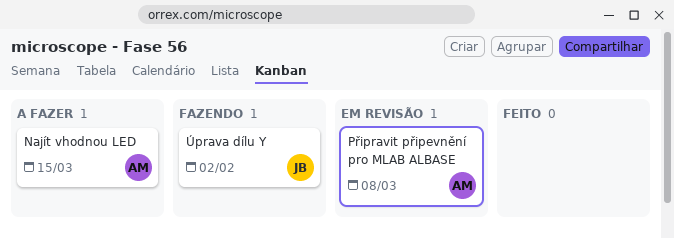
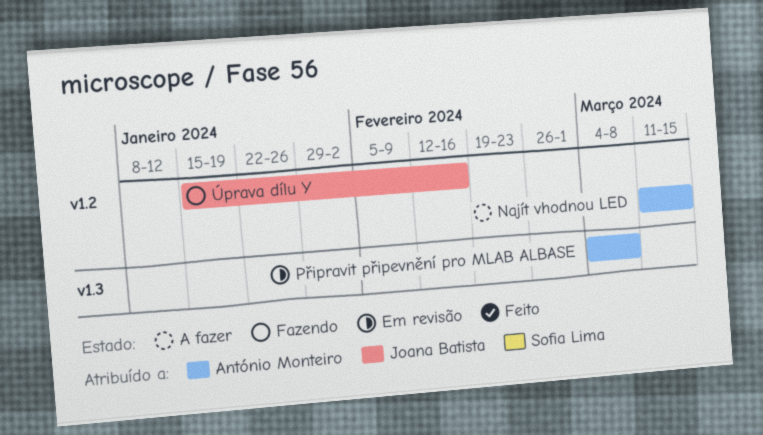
Úprava dílu Y, due: Feb 2 -> Feb 16

